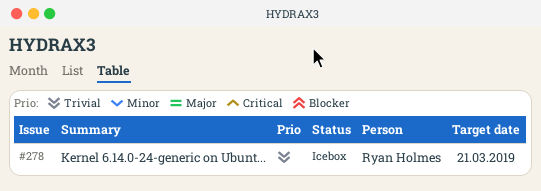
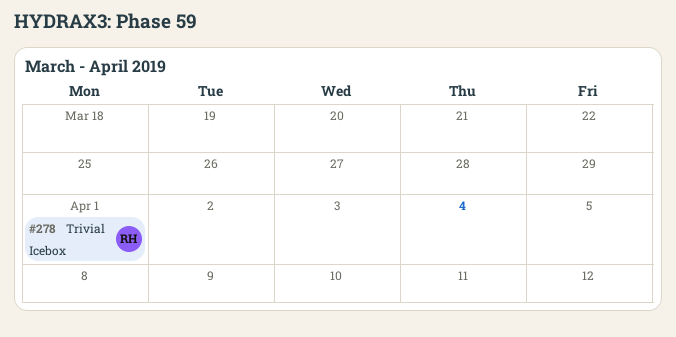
#278, due: Mar 21 -> Apr 1

